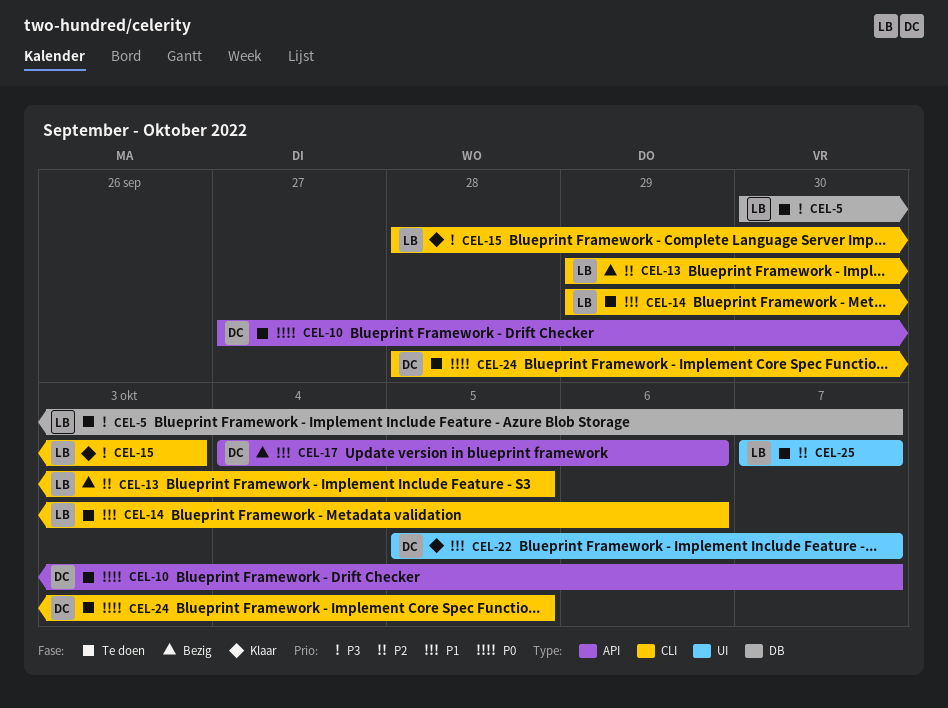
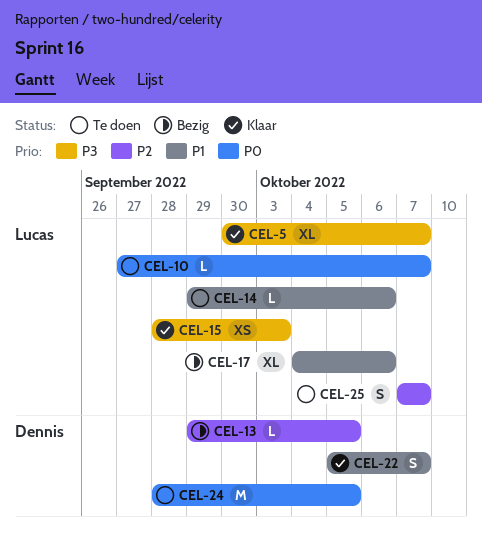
CEL-5, status: Te doen -> Klaar
CEL-10, owner: Dennis -> Lucas
CEL-13, owner: Lucas -> Dennis
CEL-17, owner: Dennis -> Lucas

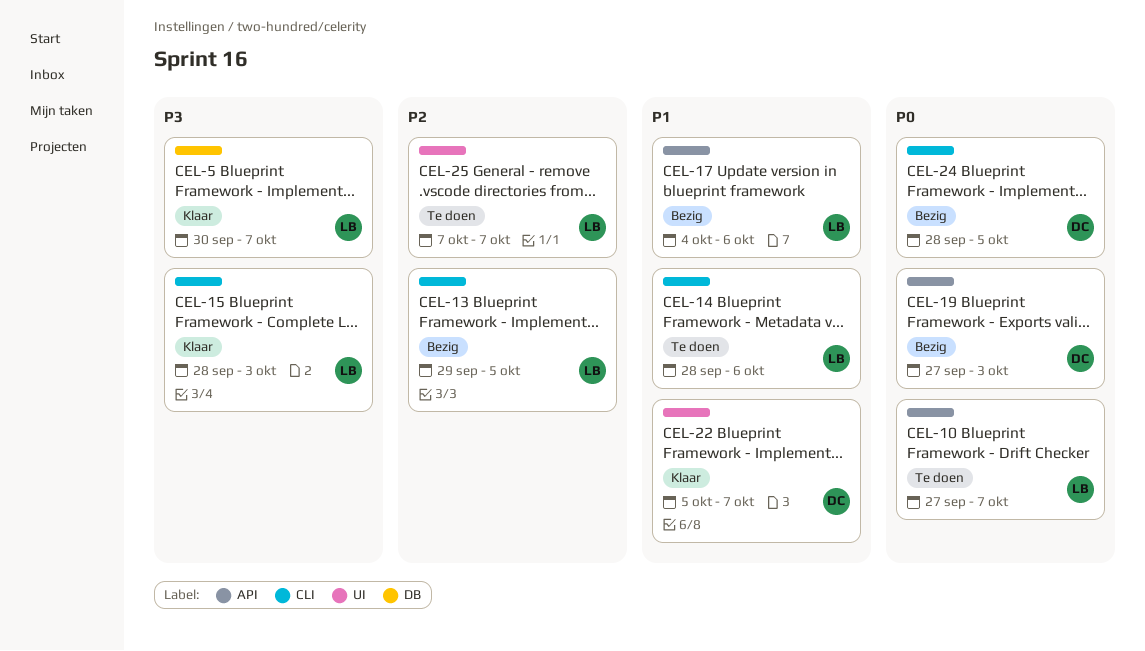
CEL-13, owner: Dennis -> Lucas
CEL-14, start: Sep 29 -> Sep 28
CEL-19: none -> present
CEL-24, status: Te doen -> Bezig

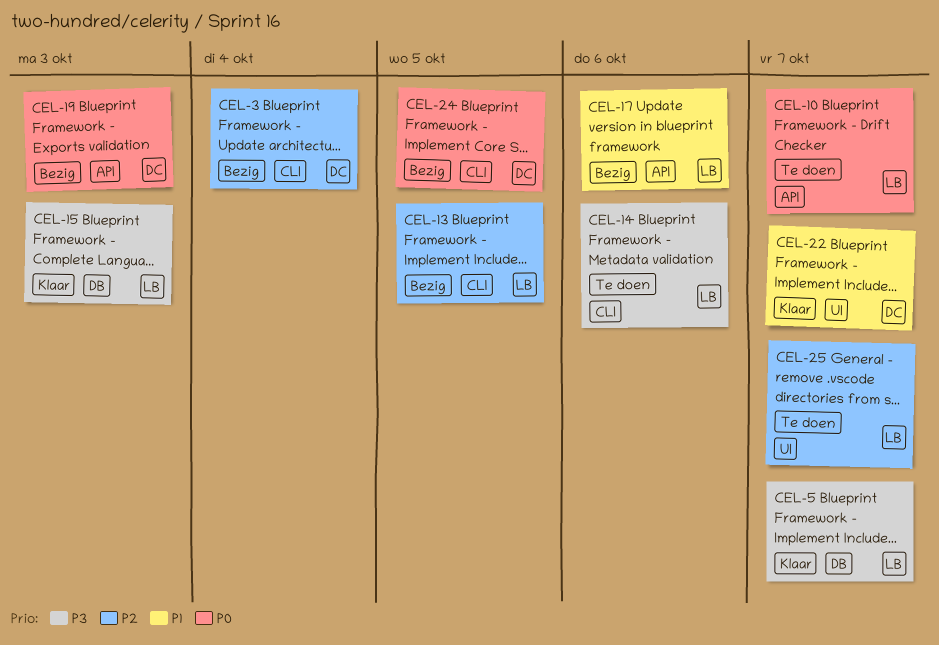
CEL-3: none -> present
CEL-14, priority: P1 -> P3
CEL-15, label: CLI -> DB

